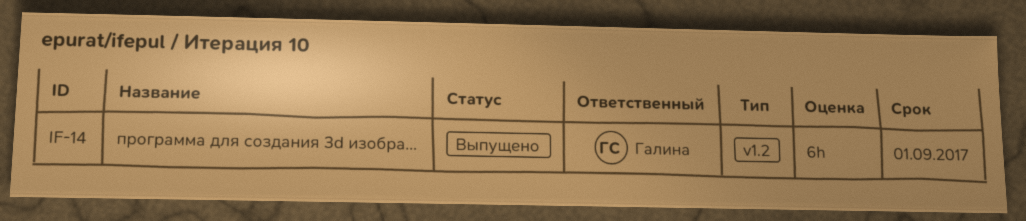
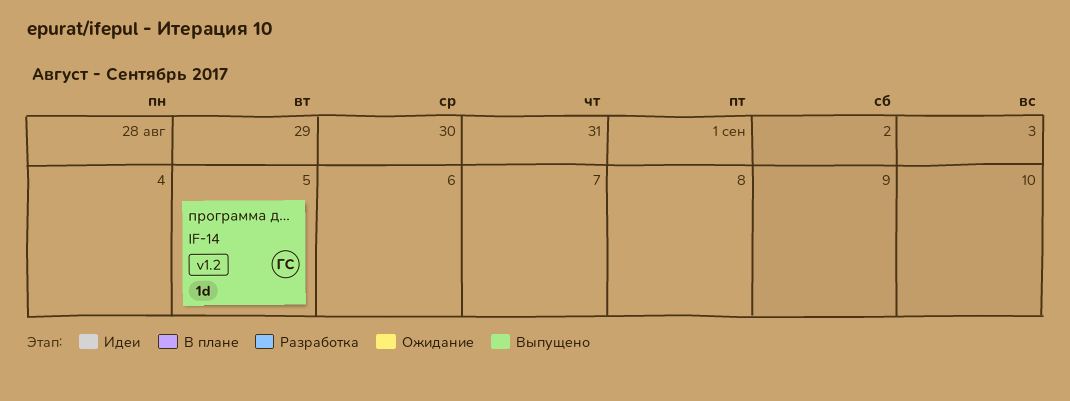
IF-14, estimate: 6h -> 1d
IF-14, due: Sep 1 -> Sep 5

